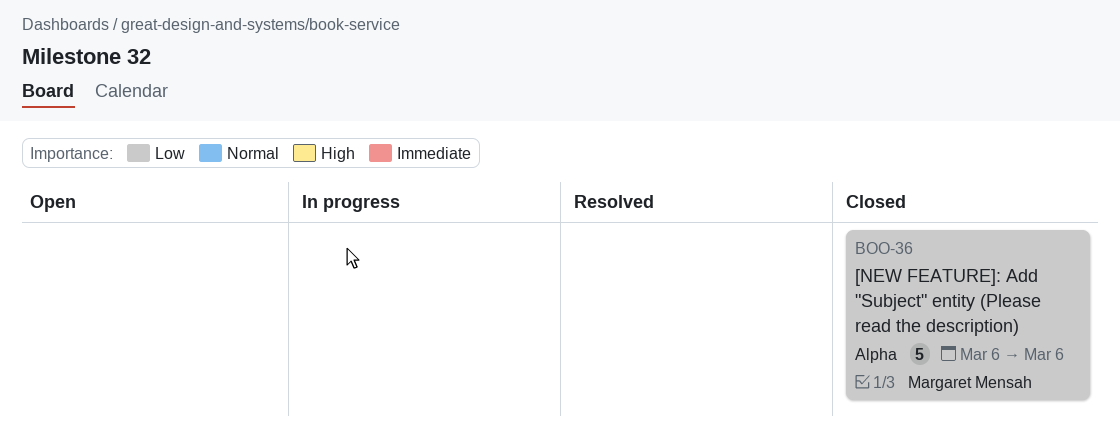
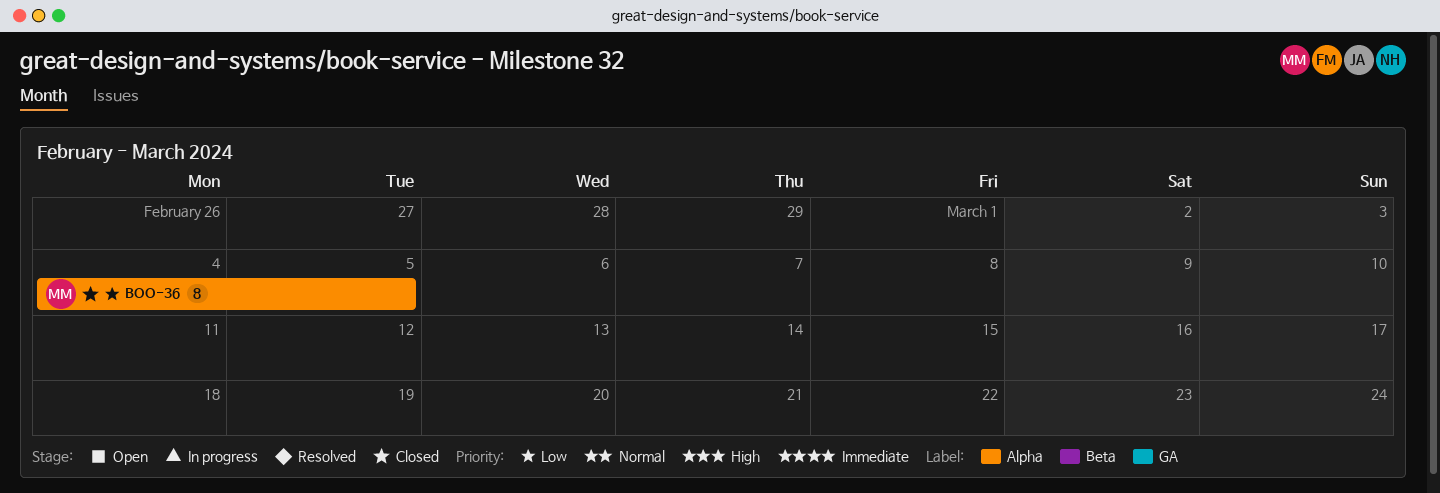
BOO-36, estimate: 5 -> 8
BOO-36, start: Mar 6 -> Mar 4
BOO-36, due: Mar 6 -> Mar 5

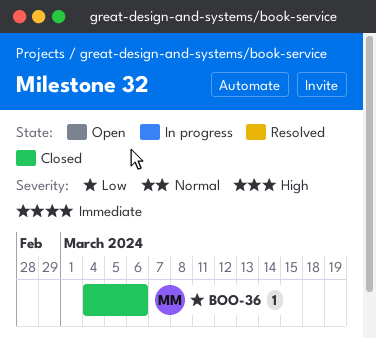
BOO-36, estimate: 8 -> 1
BOO-36, due: Mar 5 -> Mar 6

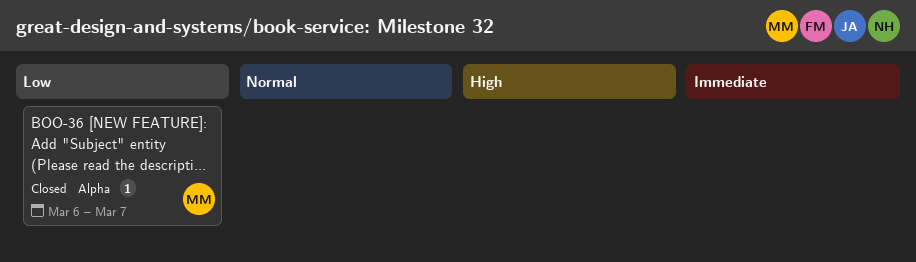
BOO-36, start: Mar 4 -> Mar 6
BOO-36, due: Mar 6 -> Mar 7

